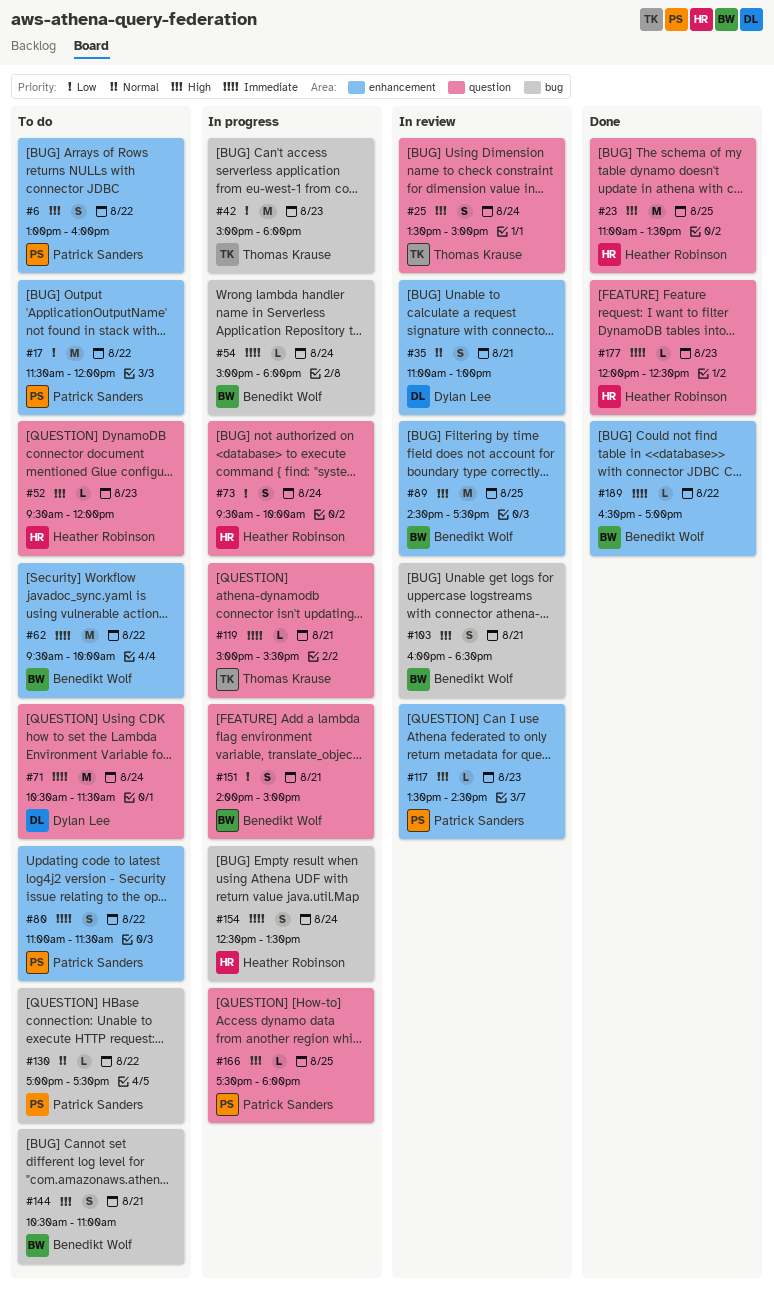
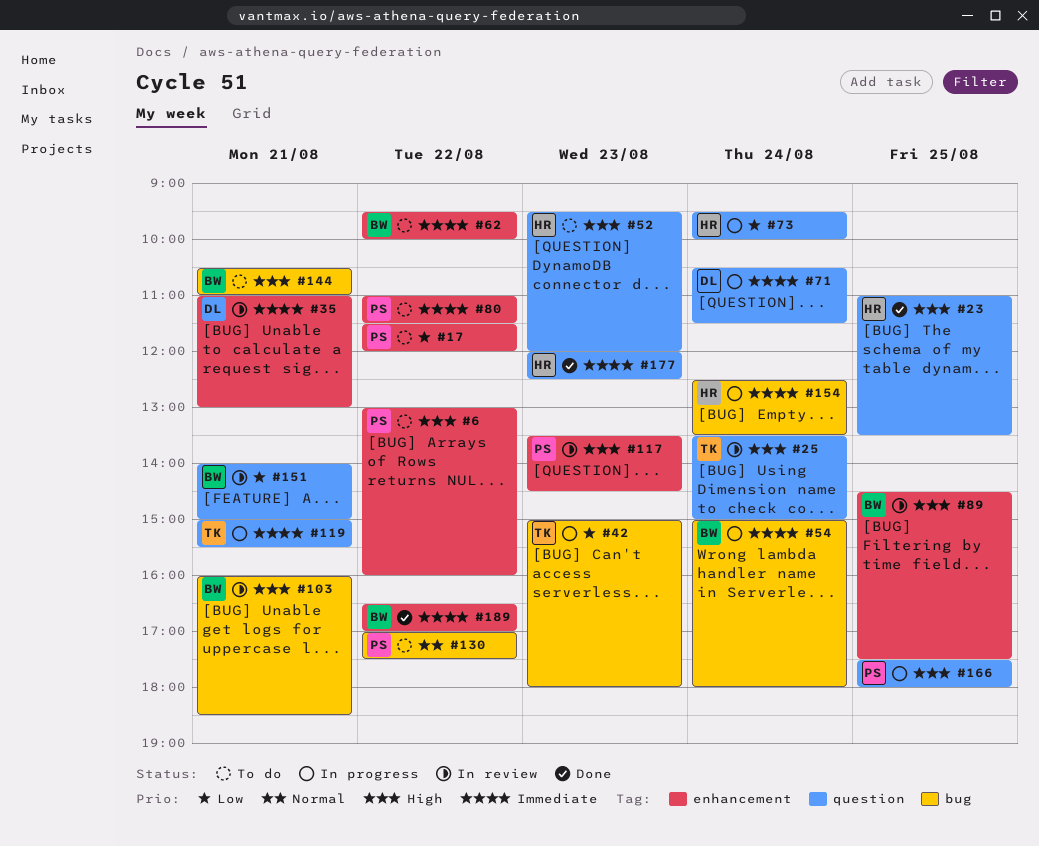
#35, priority: Normal -> Immediate
#71, status: To do -> In progress
#151, status: In progress -> In review

